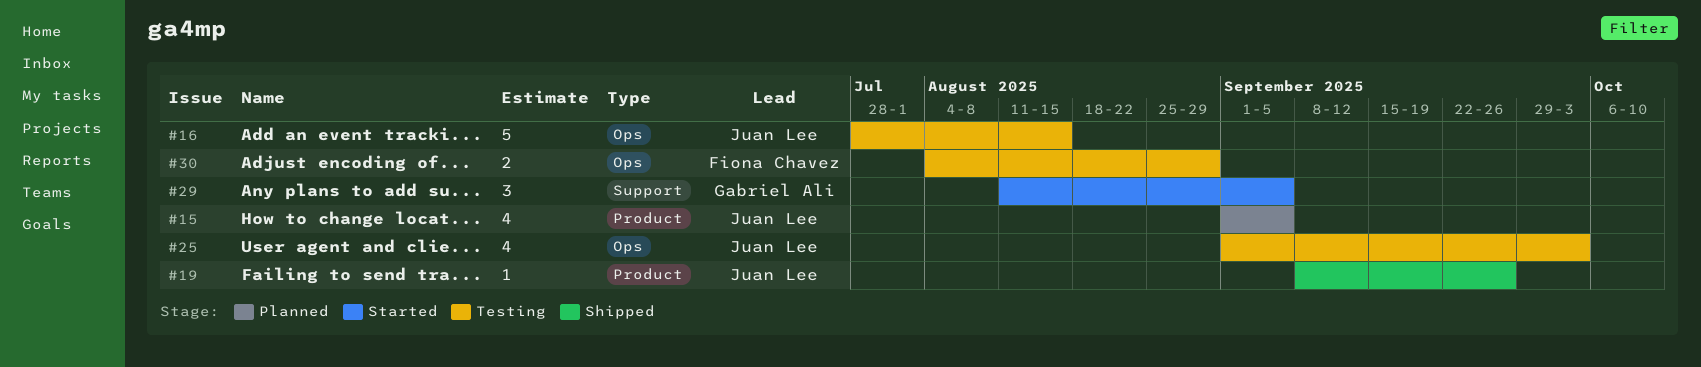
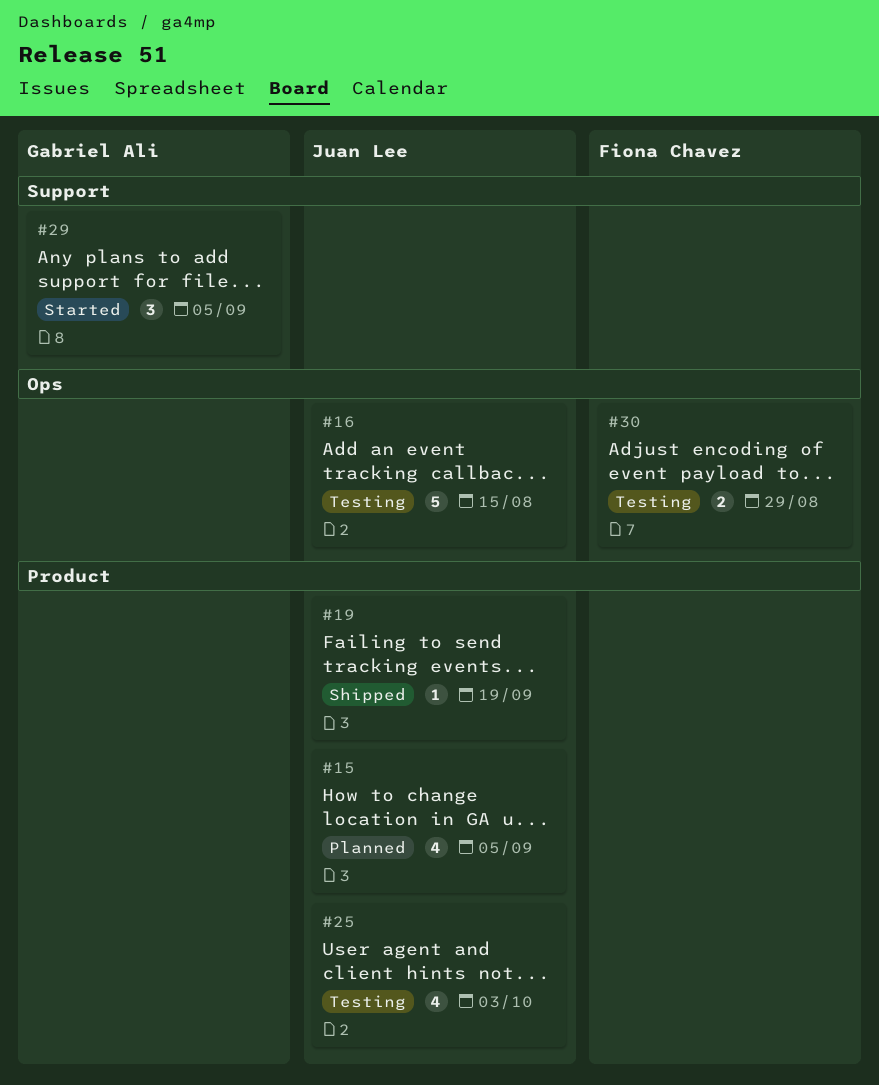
#19, due: Sep 26 -> Sep 19
#25, label: Ops -> Product

